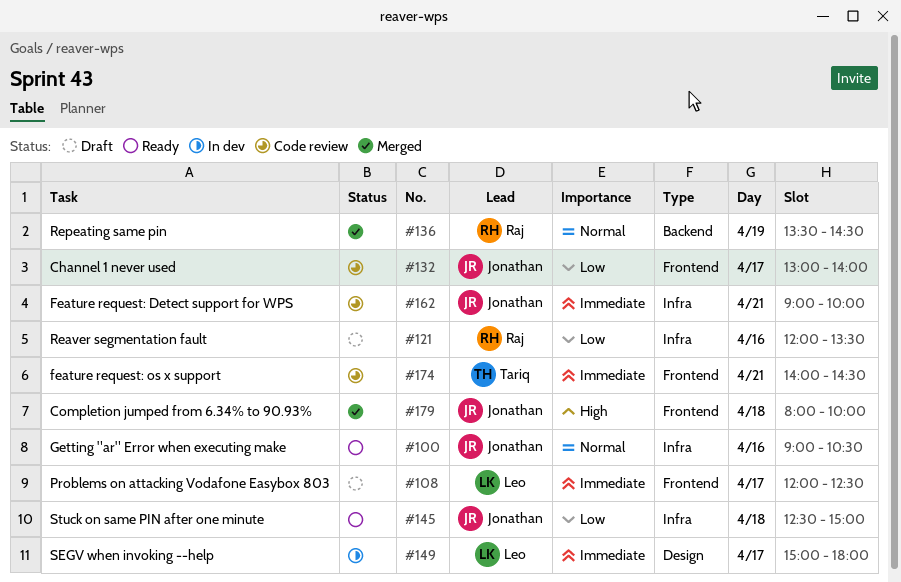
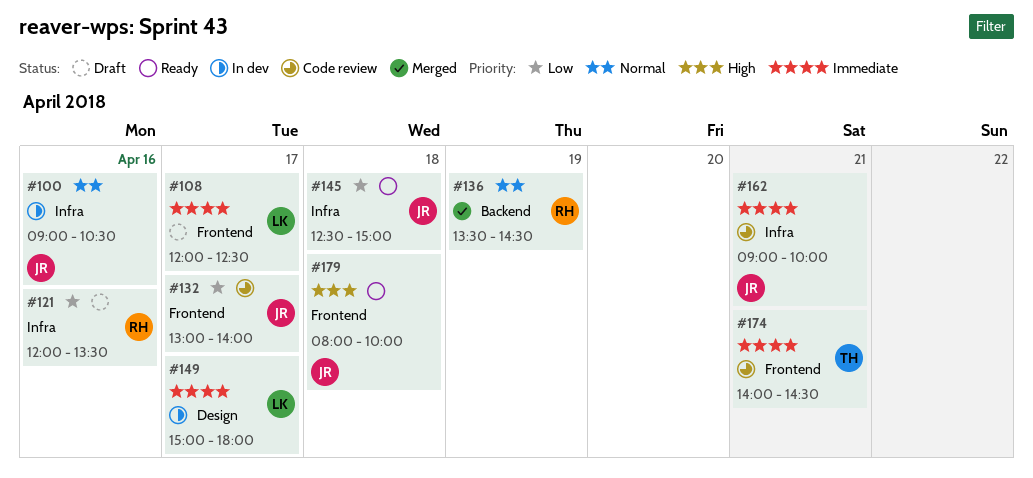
#100, status: Ready -> In dev
#179, status: Merged -> Ready

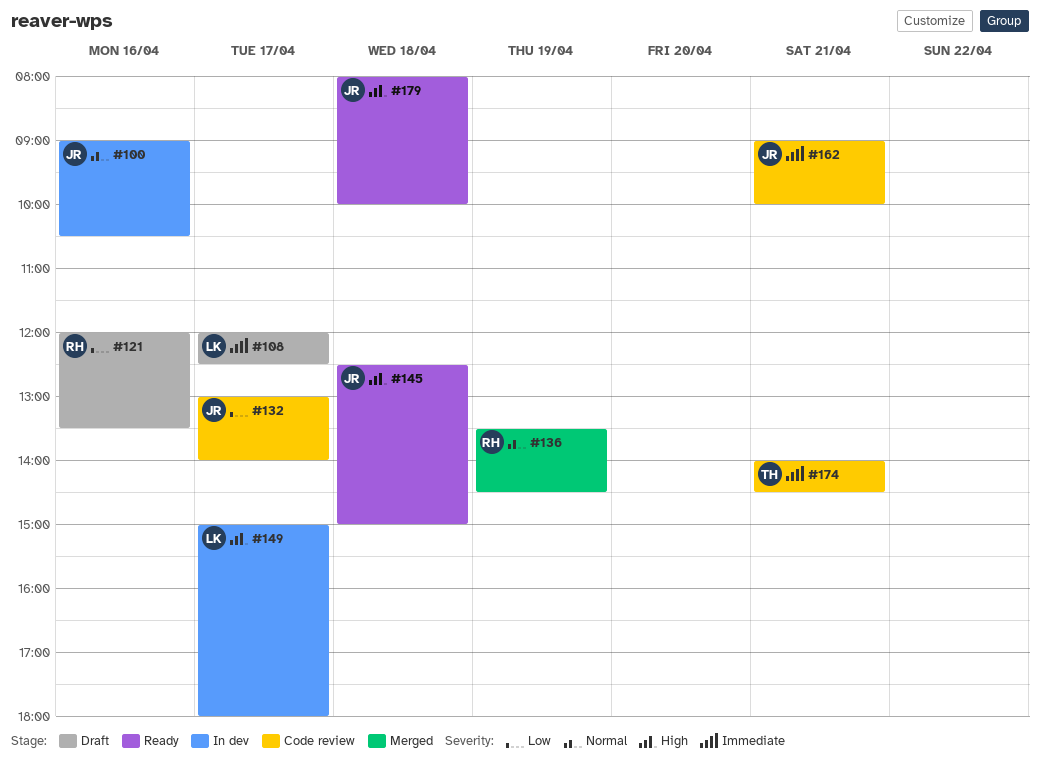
#145, priority: Low -> High
#149, priority: Immediate -> High

